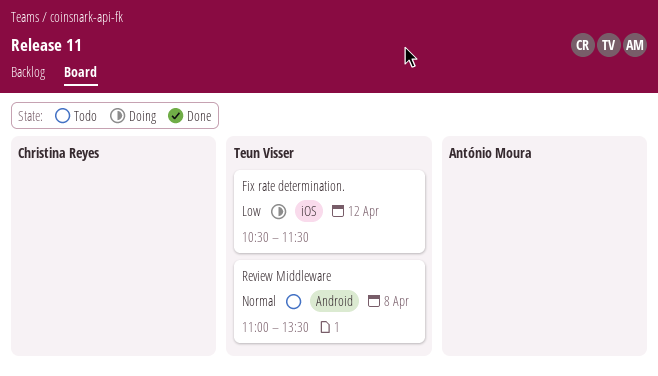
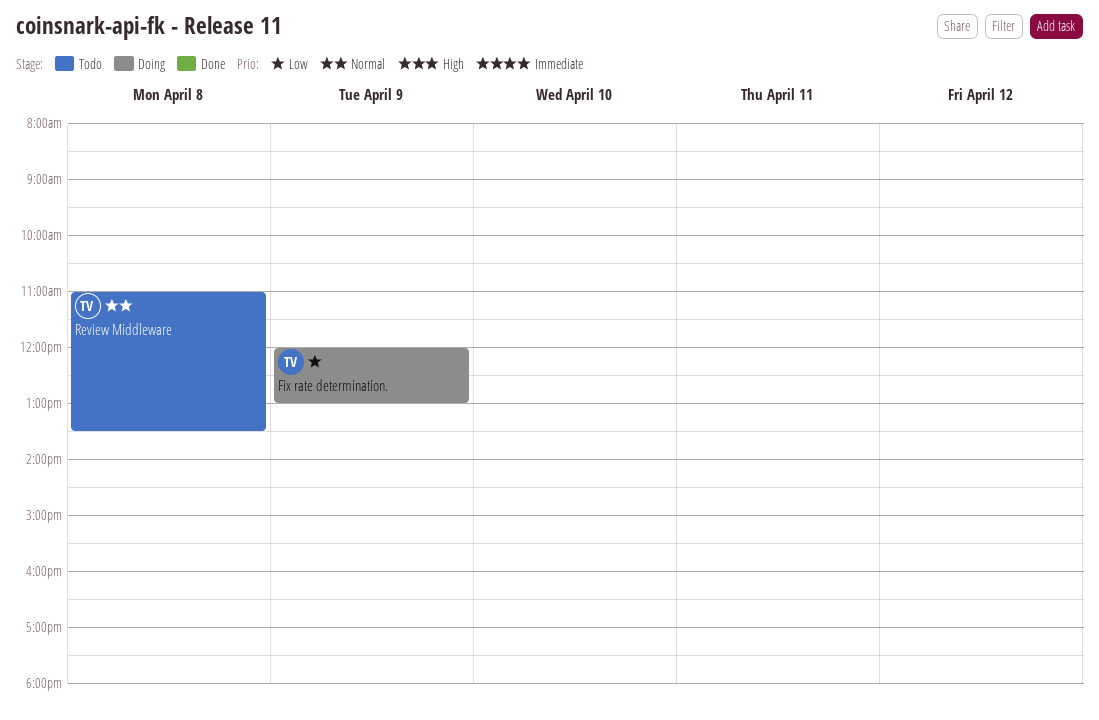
Fix rate determination., day: Apr 12 -> Apr 9
Fix rate determination., begins: 10:30 -> 12:00
Fix rate determination., ends: 11:30 -> 13:00

